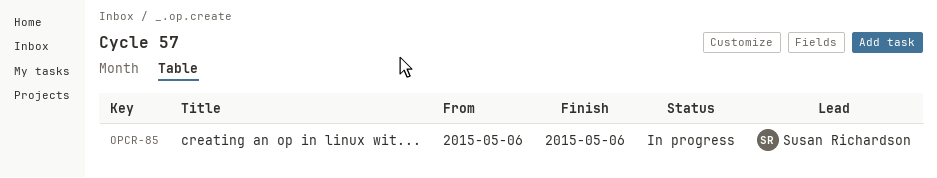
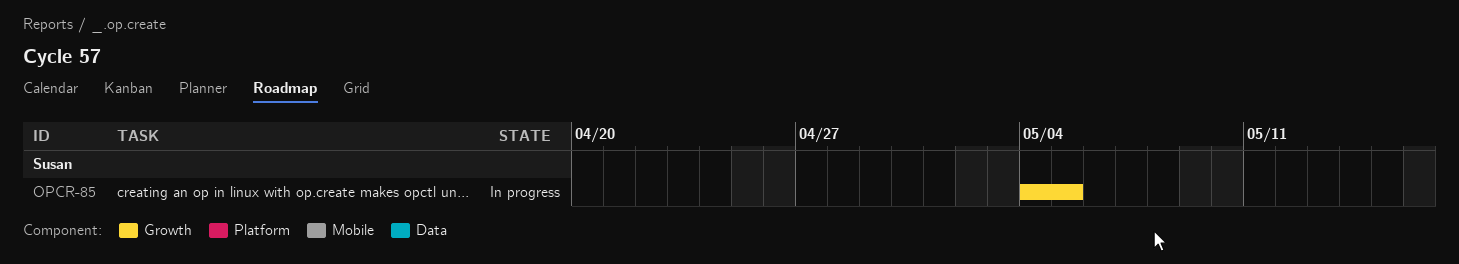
OPCR-85, start: May 6 -> May 4
OPCR-85, due: May 6 -> May 5

